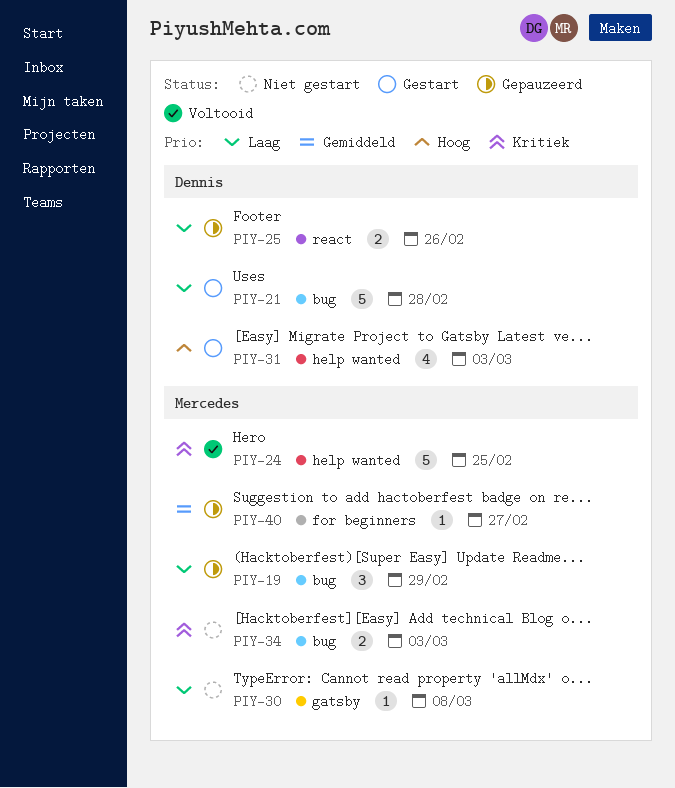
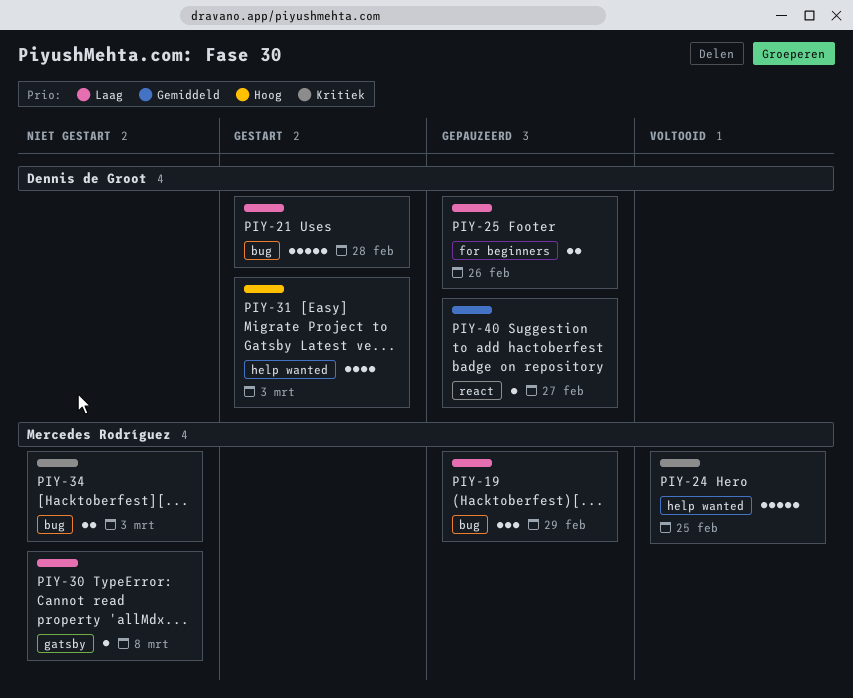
PIY-25, label: react -> for beginners
PIY-40, owner: Mercedes Rodríguez -> Dennis de Groot
PIY-40, label: for beginners -> react

